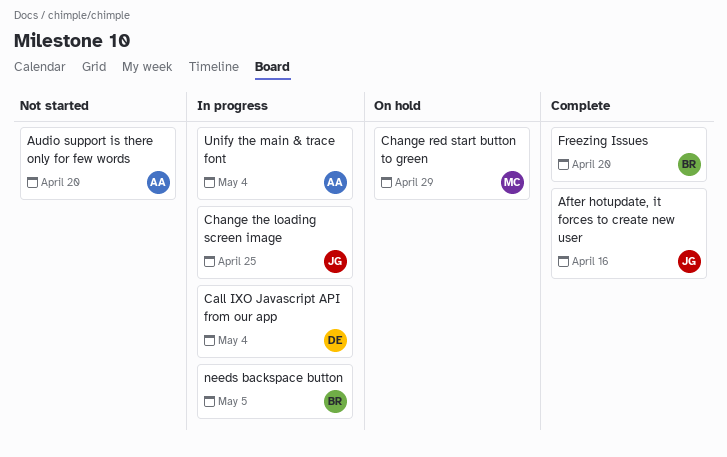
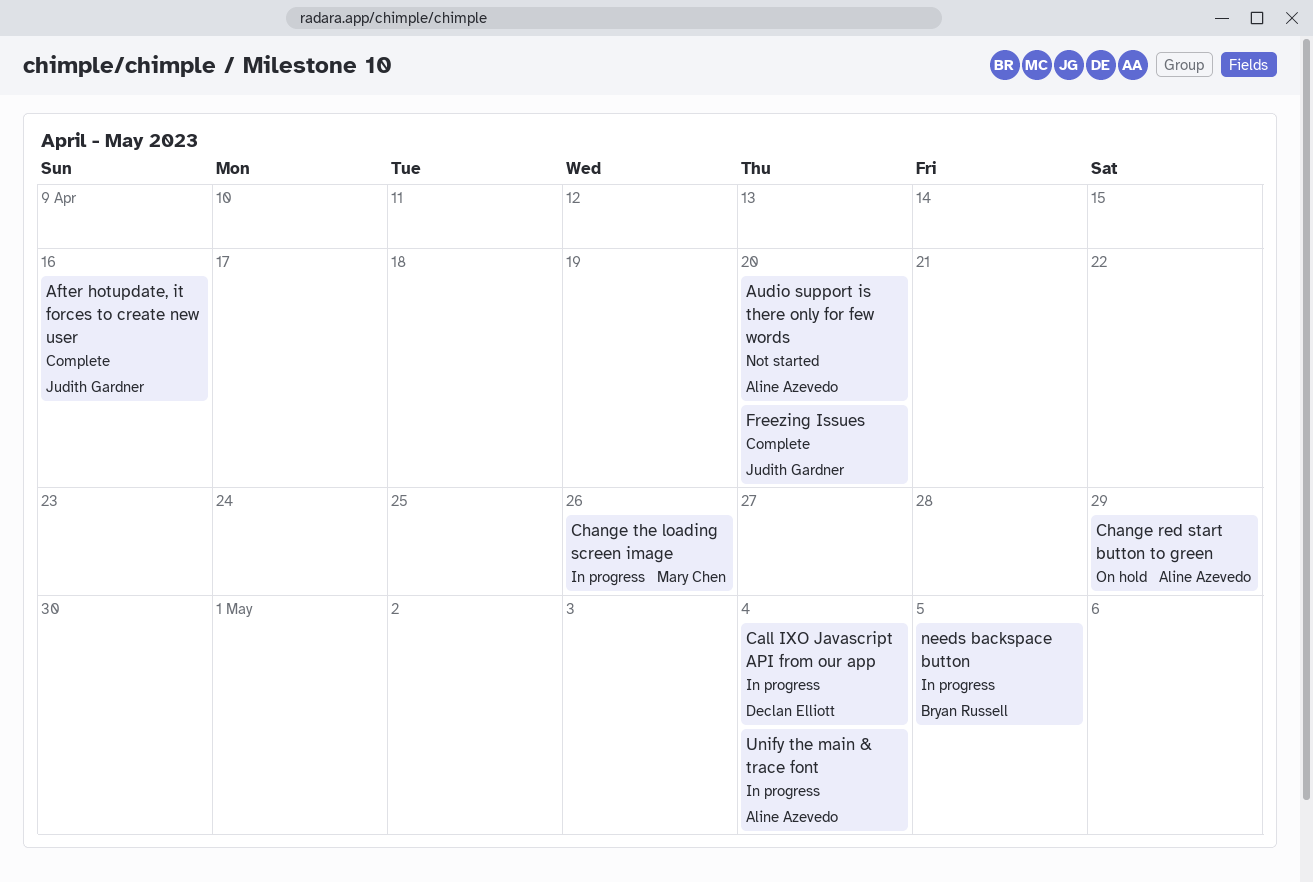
Change red start button to green, owner: Mary Chen -> Aline Azevedo
Change the loading screen image, owner: Judith Gardner -> Mary Chen
Change the loading screen image, due: Apr 25 -> Apr 26
Freezing Issues, owner: Bryan Russell -> Judith Gardner

